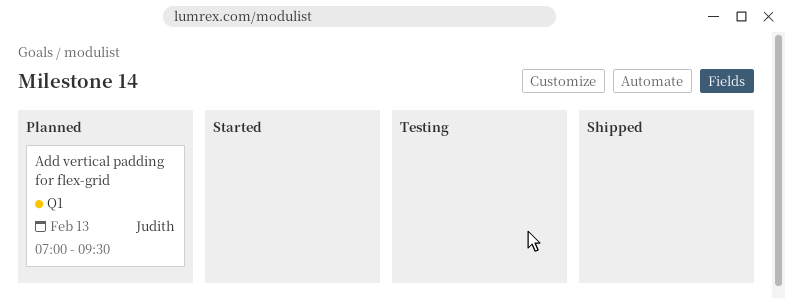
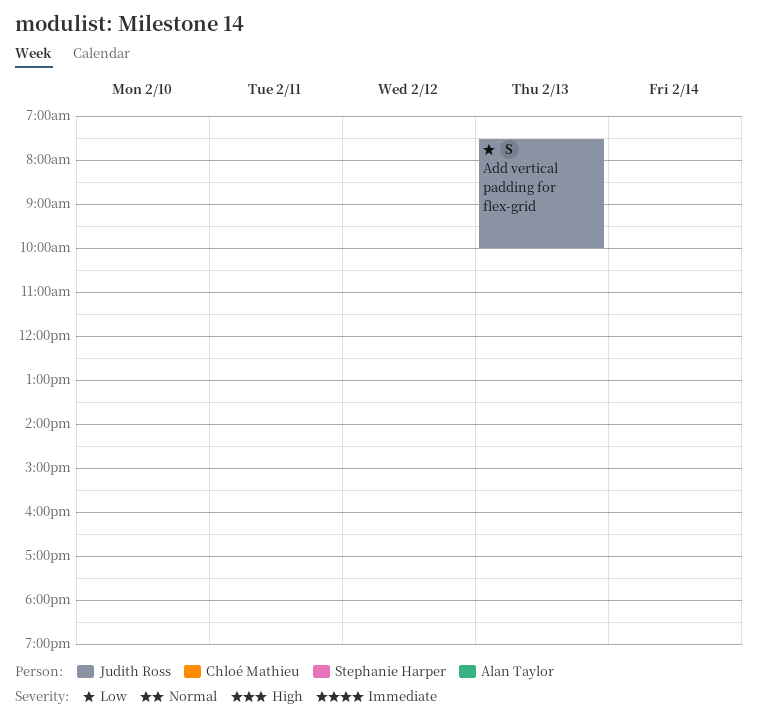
Add vertical padding for flex-grid, begins: 07:00 -> 07:30
Add vertical padding for flex-grid, ends: 09:30 -> 10:00

